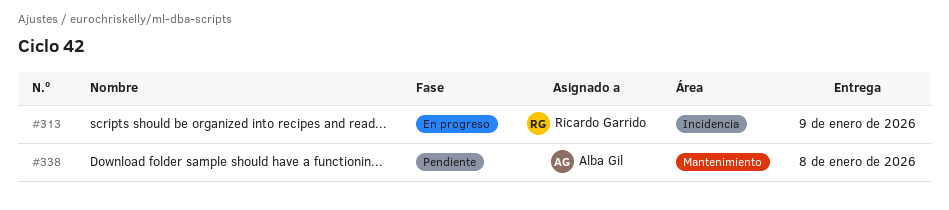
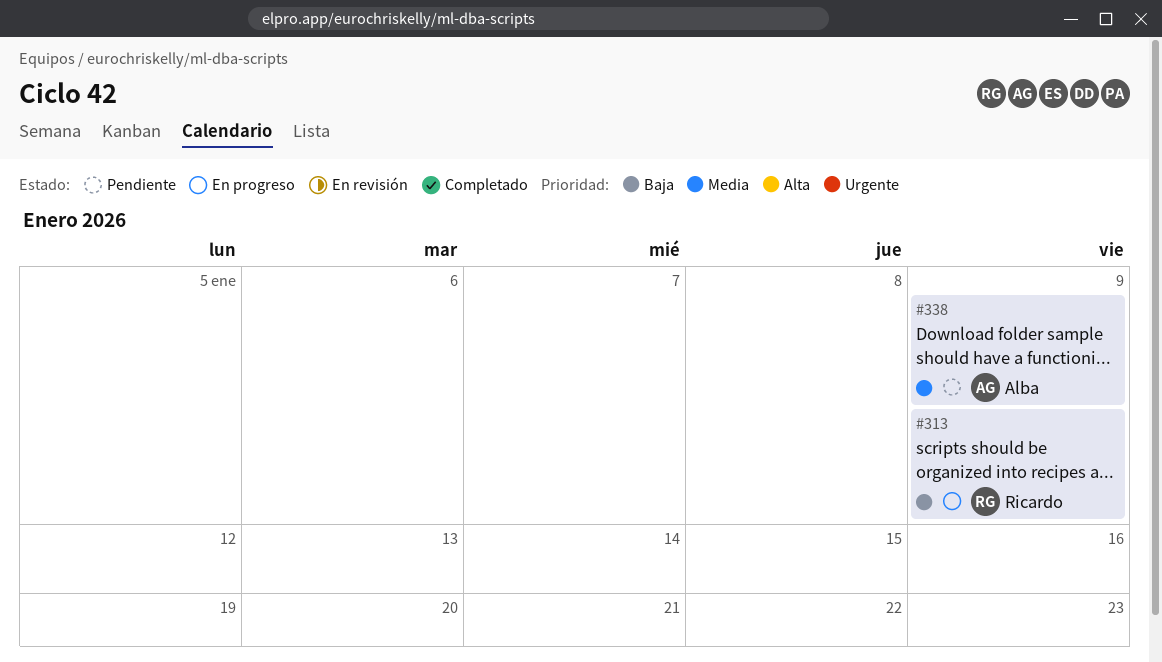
#338, due: Jan 8 -> Jan 9

